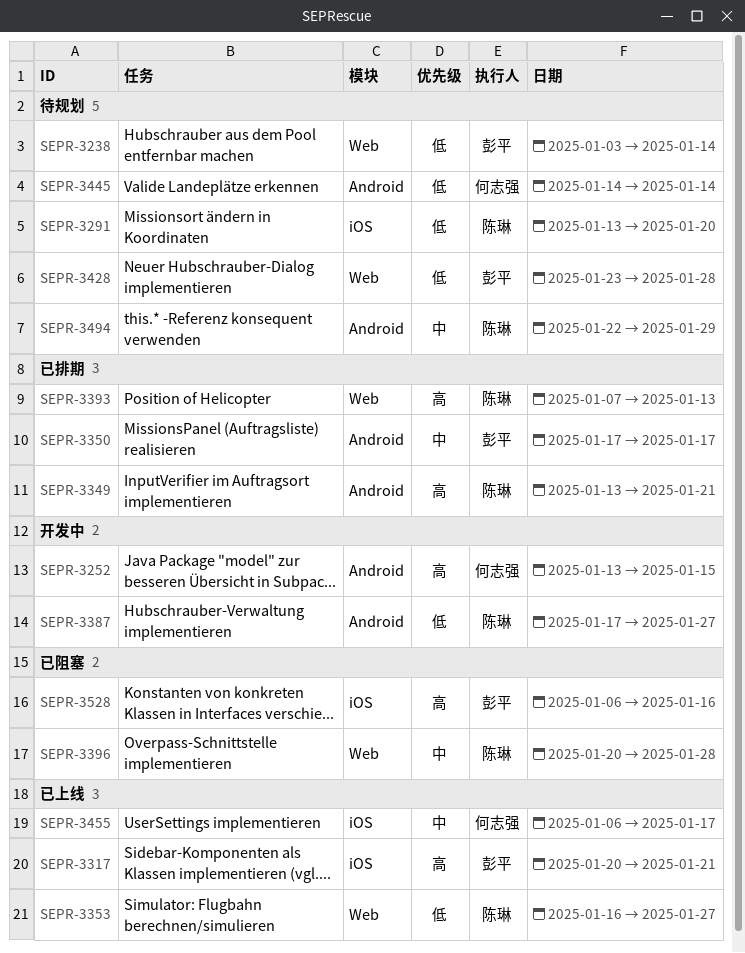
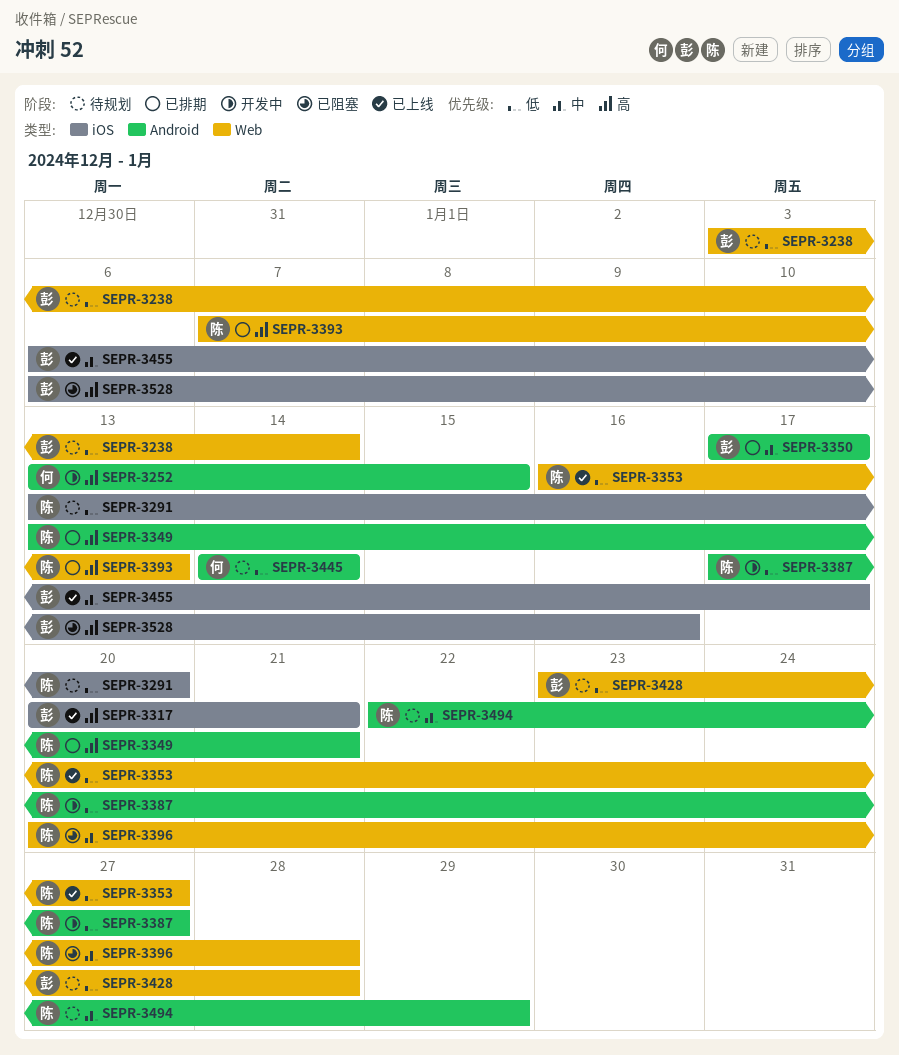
SEPR-3455, owner: 何志强 -> 彭平

